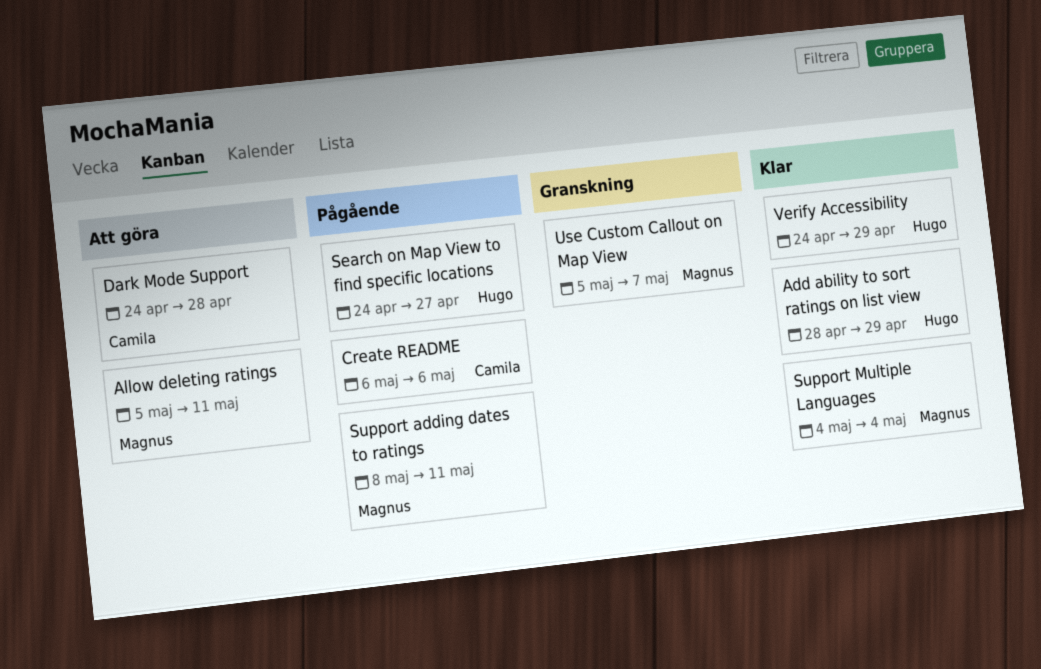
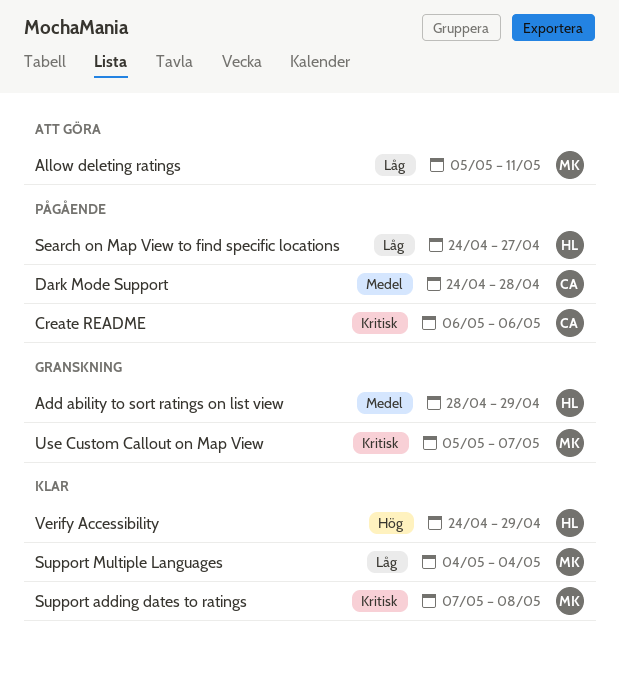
Add ability to sort ratings on list view, status: Klar -> Granskning
Dark Mode Support, status: Att göra -> Pågående
Support adding dates to ratings, status: Pågående -> Klar
Support adding dates to ratings, start: May 8 -> May 7
Support adding dates to ratings, due: May 11 -> May 8

